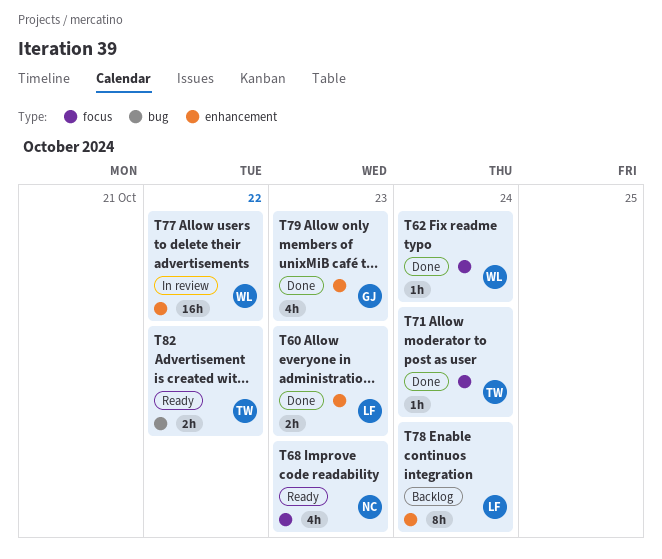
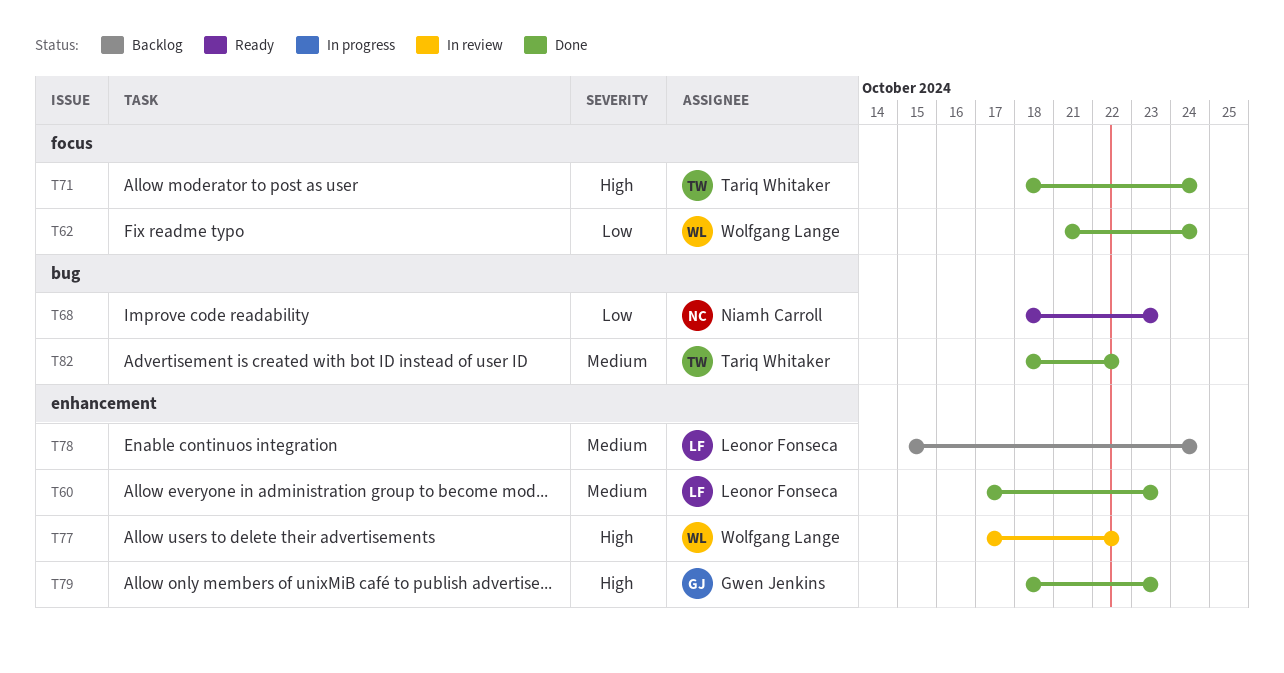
T68, label: focus -> bug
T82, status: Ready -> Done

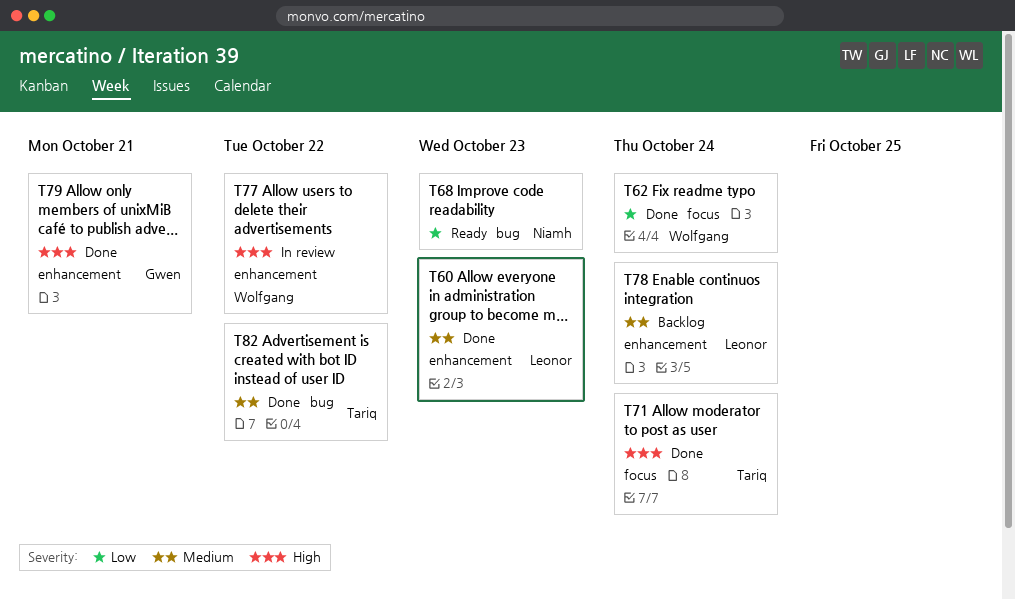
T79, due: Oct 23 -> Oct 21

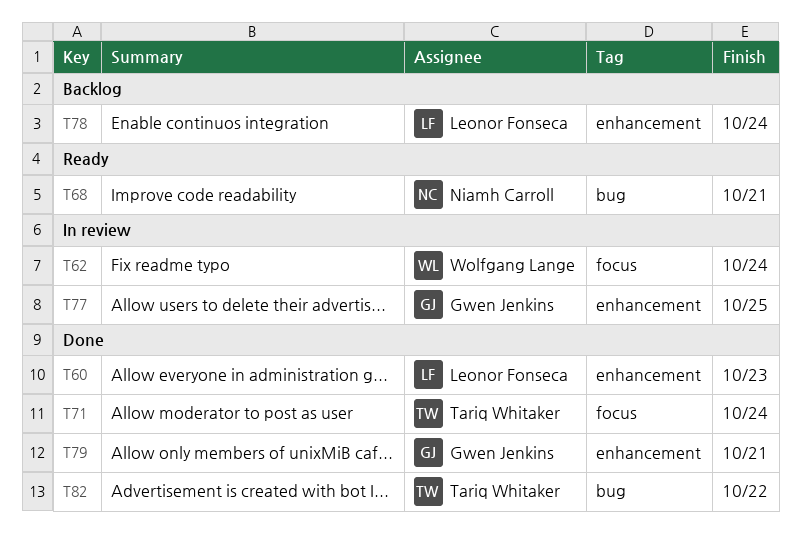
T62, status: Done -> In review
T68, due: Oct 23 -> Oct 21
T77, owner: Wolfgang Lange -> Gwen Jenkins
T77, due: Oct 22 -> Oct 25

